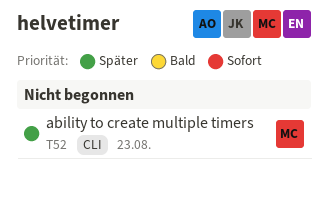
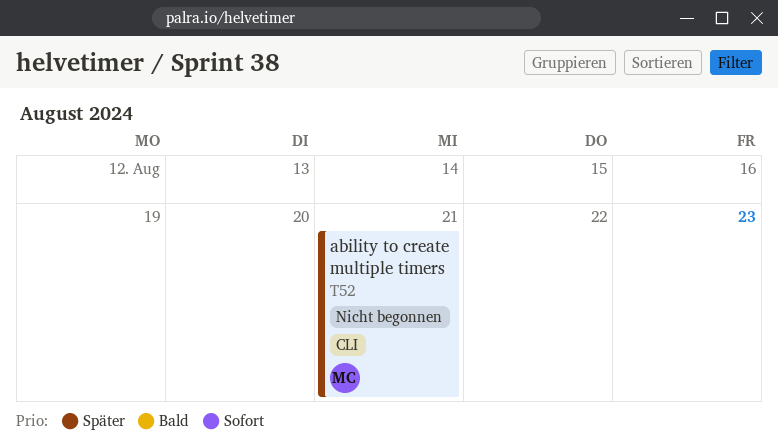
T52, due: Aug 23 -> Aug 21

